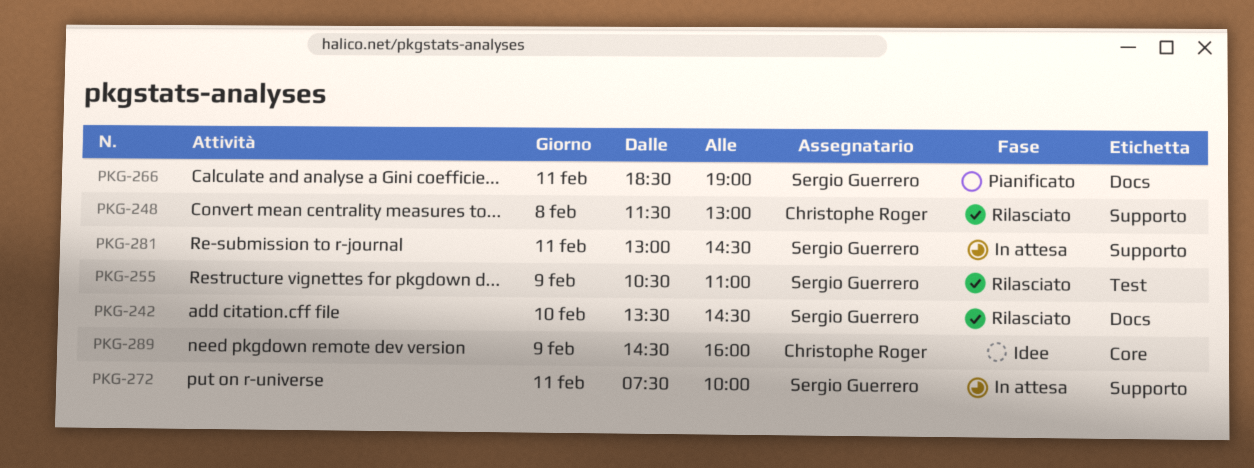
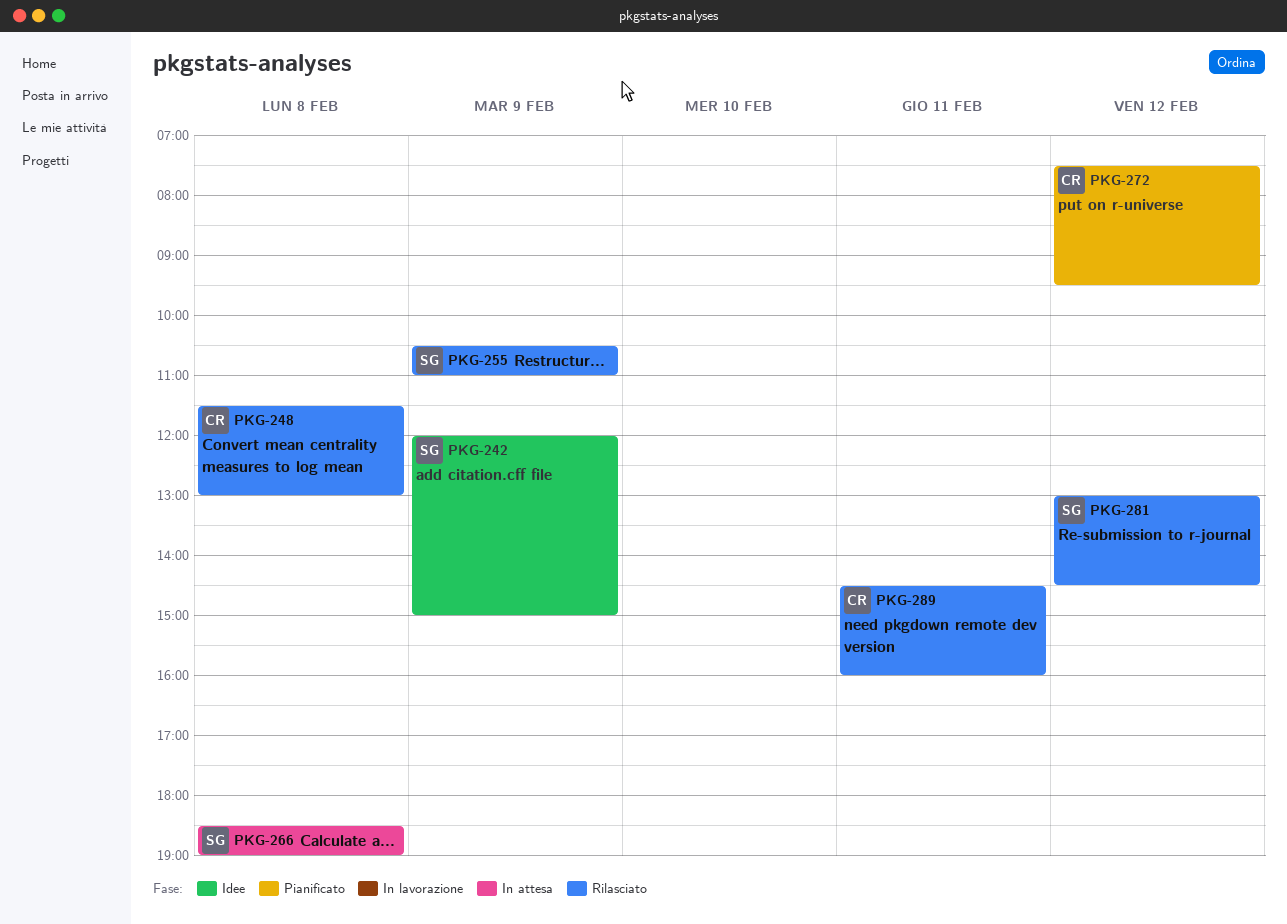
PKG-242, status: Rilasciato -> Idee
PKG-242, day: Feb 10 -> Feb 9
PKG-242, begins: 13:30 -> 12:00
PKG-242, ends: 14:30 -> 15:00
PKG-266, status: Pianificato -> In attesa
PKG-266, day: Feb 11 -> Feb 8
PKG-272, status: In attesa -> Pianificato
PKG-272, owner: Sergio Guerrero -> Christophe Roger
PKG-272, day: Feb 11 -> Feb 12
PKG-272, ends: 10:00 -> 09:30
PKG-281, status: In attesa -> Rilasciato
PKG-281, day: Feb 11 -> Feb 12
PKG-289, status: Idee -> Rilasciato
PKG-289, day: Feb 9 -> Feb 11

